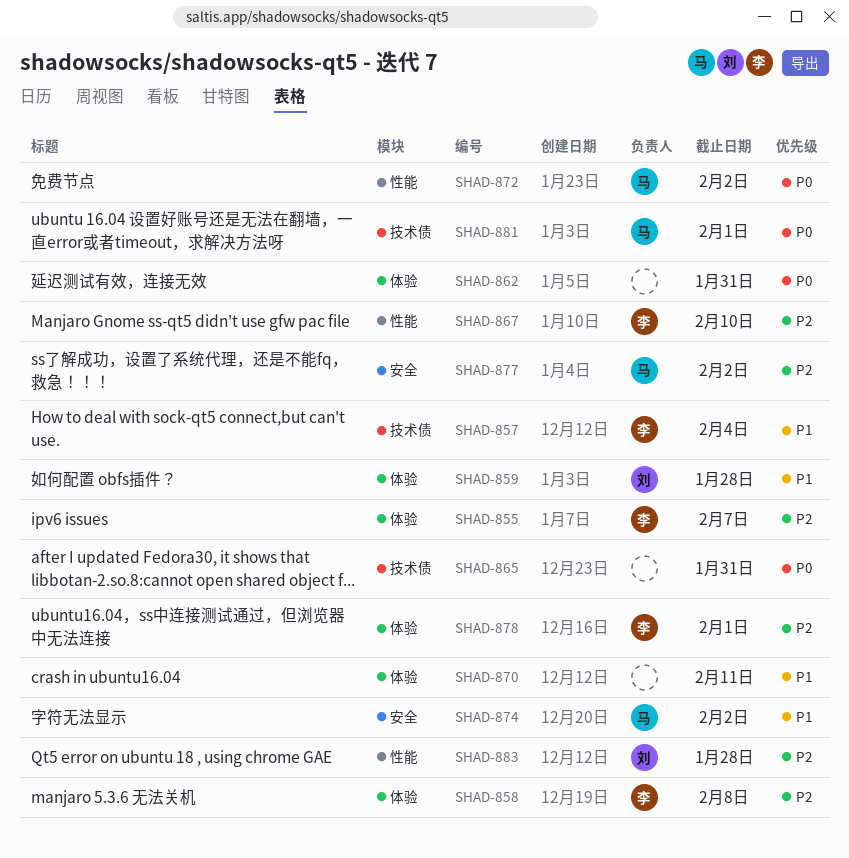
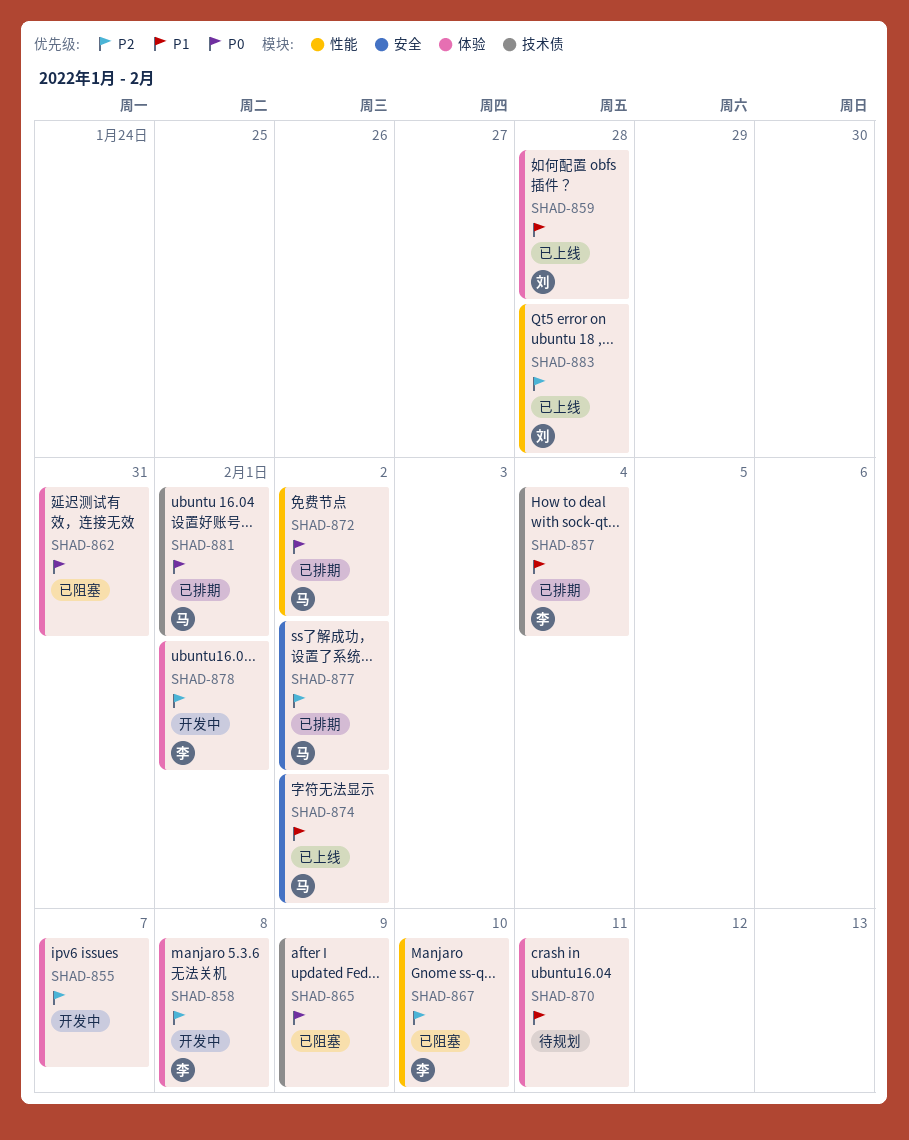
SHAD-855, owner: 李 -> none
SHAD-865, due: Jan 31 -> Feb 9

